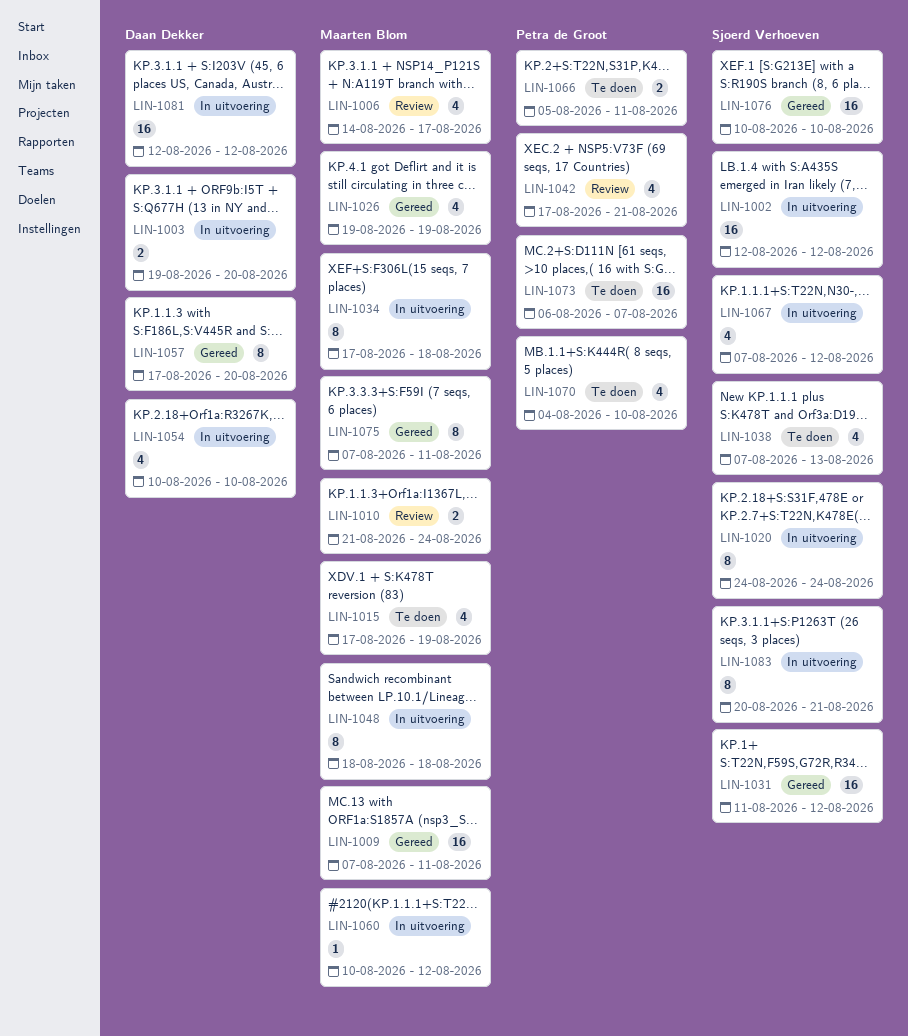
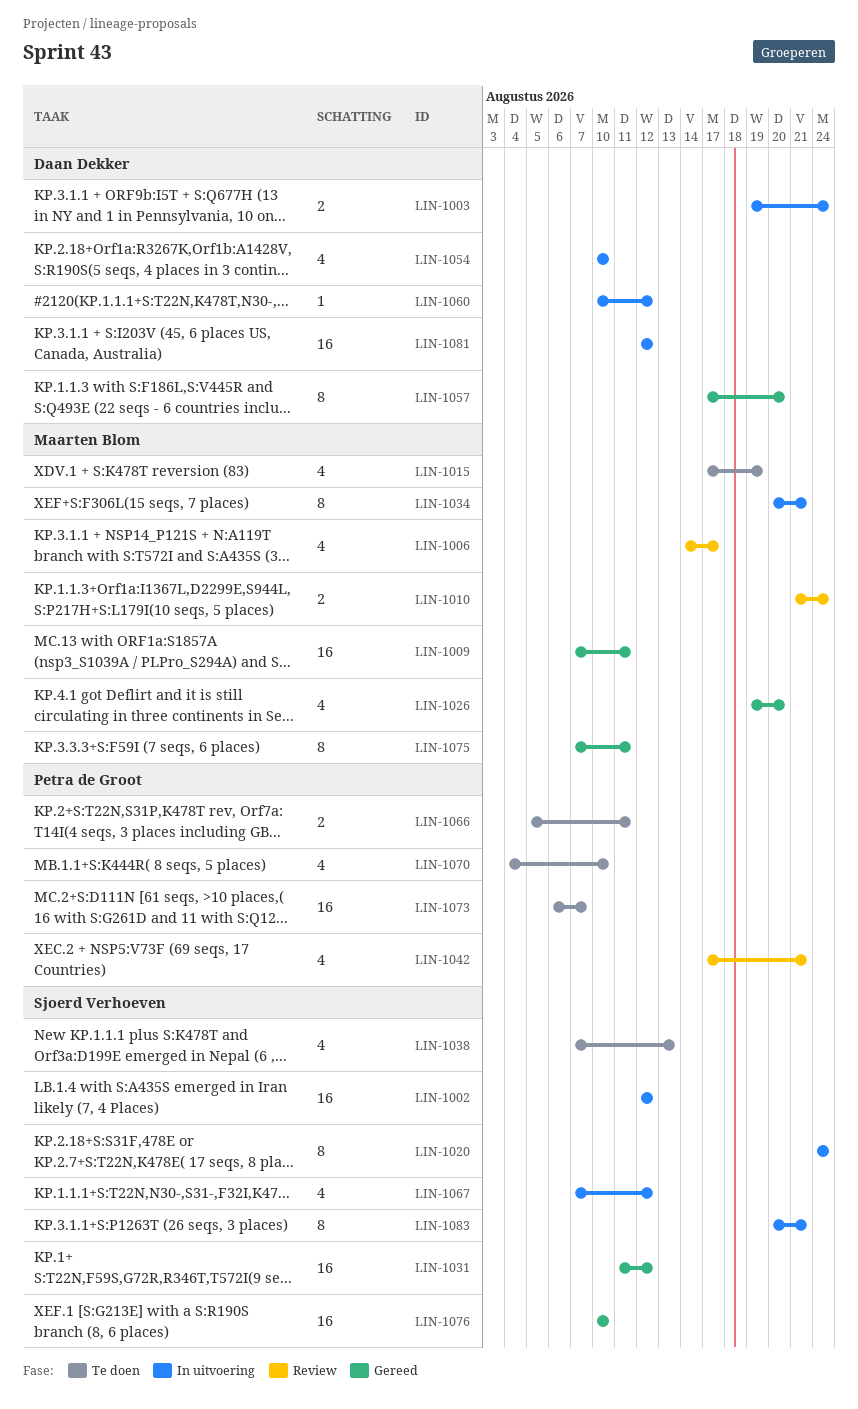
LIN-1003, due: Aug 20 -> Aug 24
LIN-1026, due: Aug 19 -> Aug 20
LIN-1034, start: Aug 17 -> Aug 20
LIN-1034, due: Aug 18 -> Aug 21
LIN-1048: present -> none
LIN-1060, owner: Maarten Blom -> Daan Dekker

